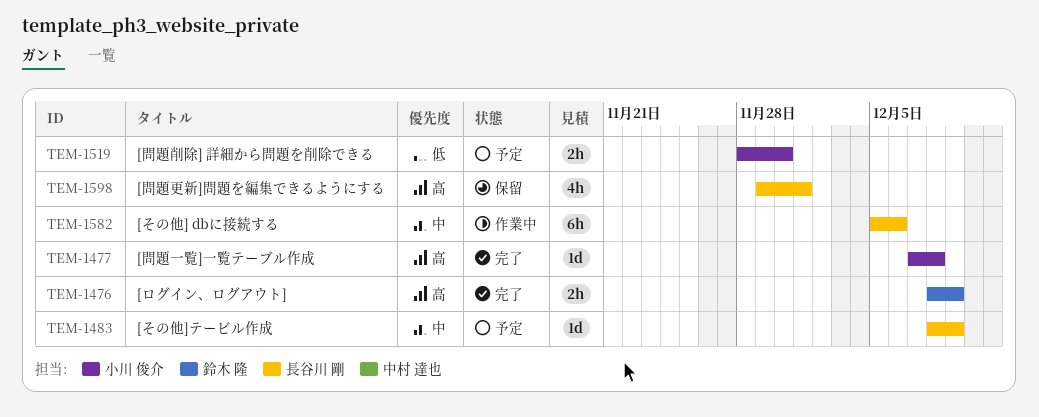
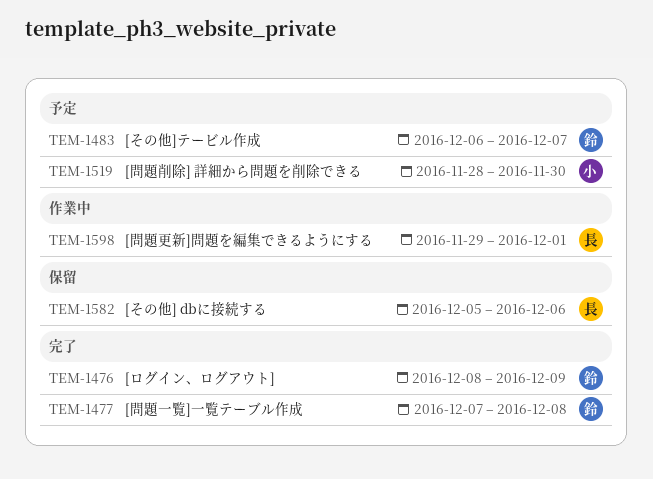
TEM-1477, owner: 小川 俊介 -> 鈴木 隆
TEM-1483, owner: 長谷川 剛 -> 鈴木 隆
TEM-1483, start: Dec 8 -> Dec 6
TEM-1483, due: Dec 9 -> Dec 7
TEM-1582, status: 作業中 -> 保留
TEM-1598, status: 保留 -> 作業中

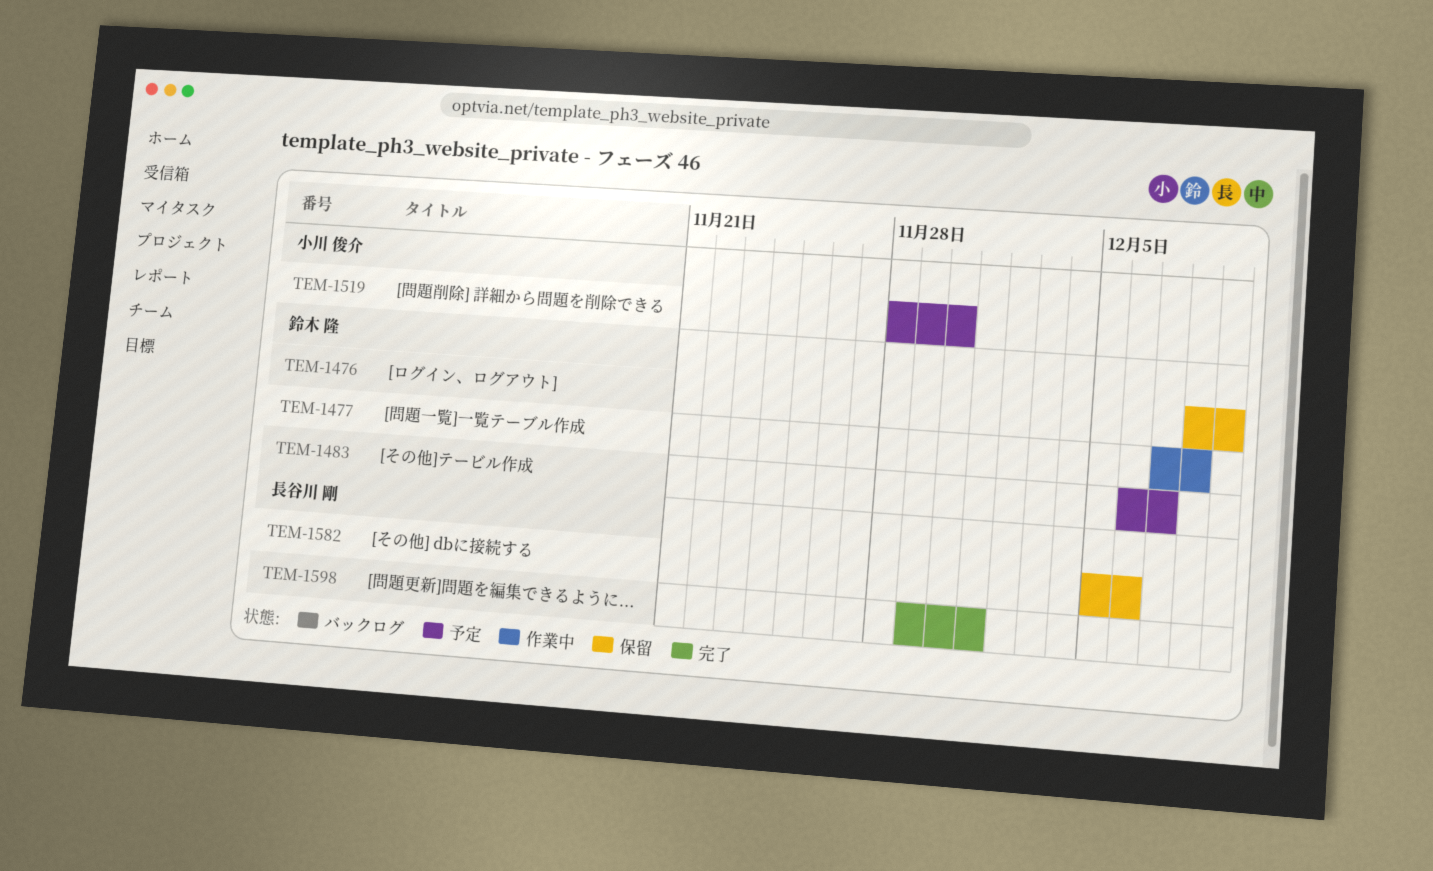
TEM-1476, status: 完了 -> 保留
TEM-1477, status: 完了 -> 作業中
TEM-1598, status: 作業中 -> 完了

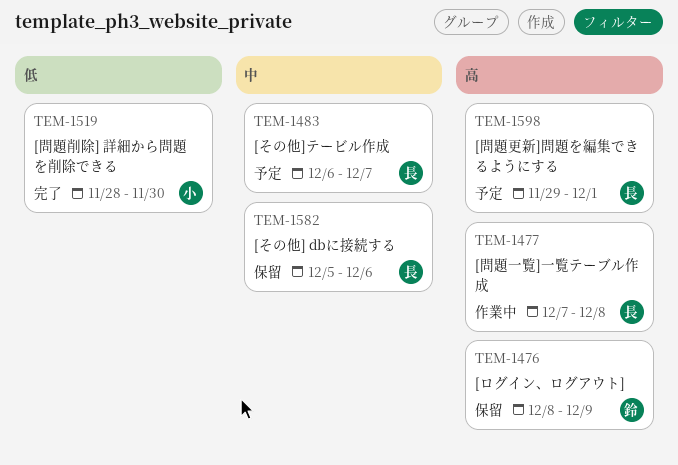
TEM-1477, owner: 鈴木 隆 -> 長谷川 剛
TEM-1483, owner: 鈴木 隆 -> 長谷川 剛
TEM-1519, status: 予定 -> 完了
TEM-1598, status: 完了 -> 予定

